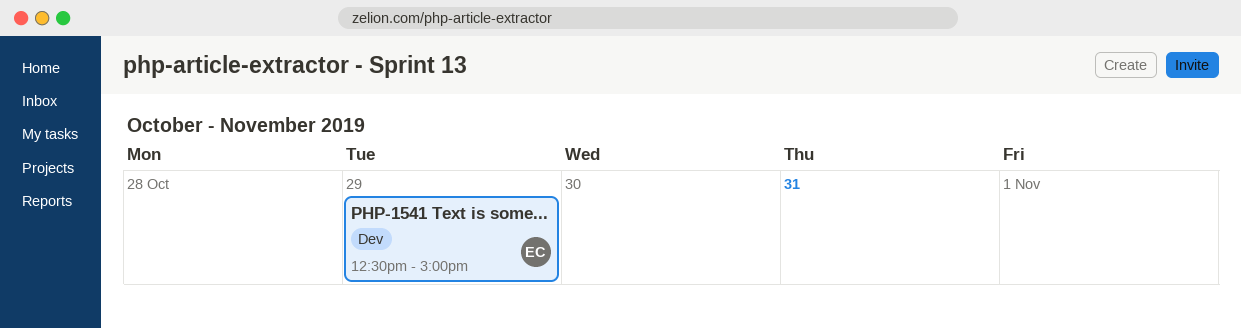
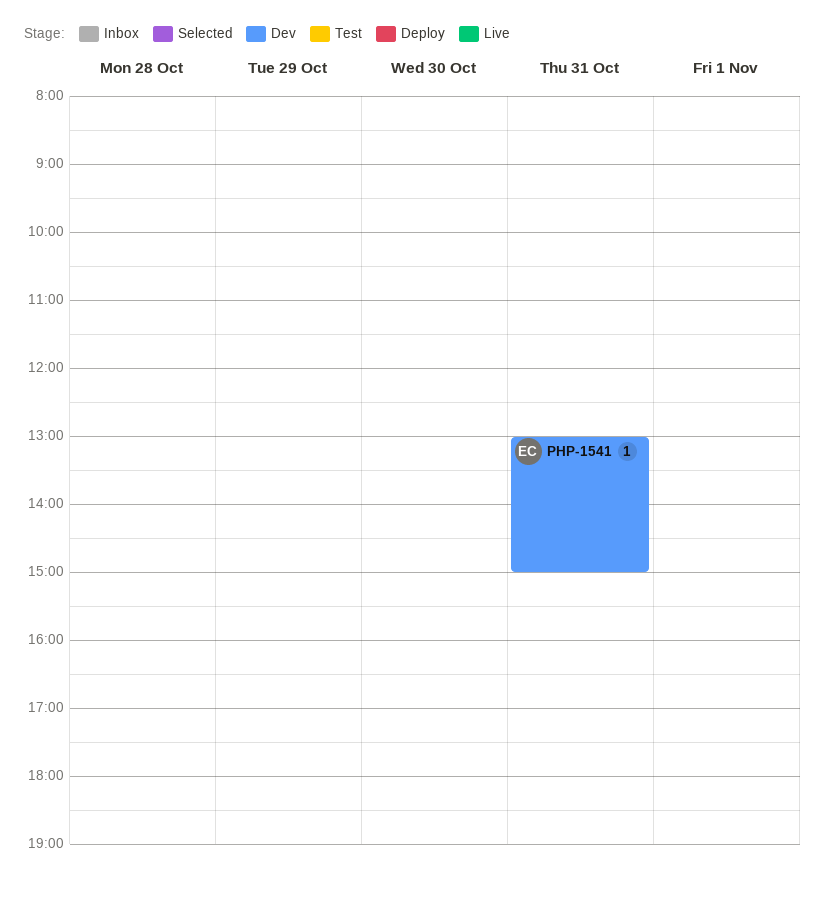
PHP-1541, day: Oct 29 -> Oct 31
PHP-1541, begins: 12:30 -> 13:00

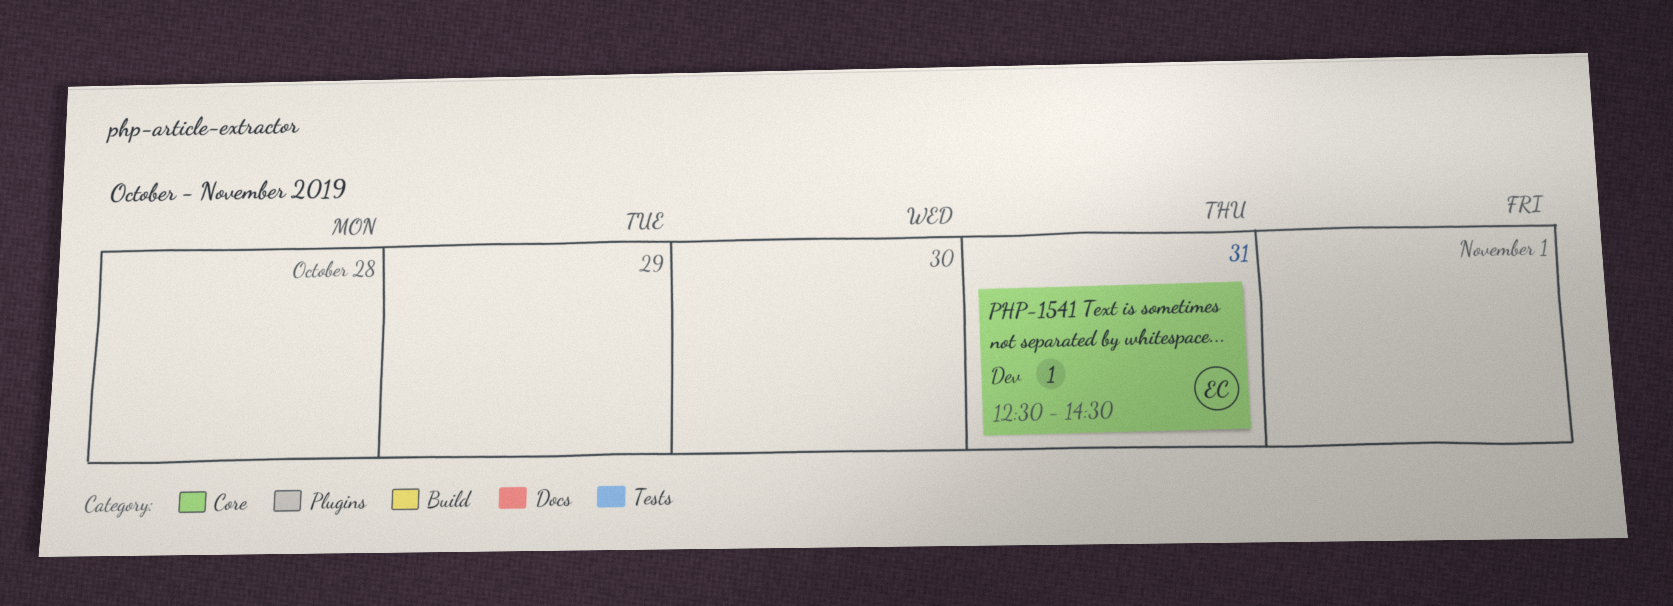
PHP-1541, begins: 13:00 -> 12:30
PHP-1541, ends: 15:00 -> 14:30

